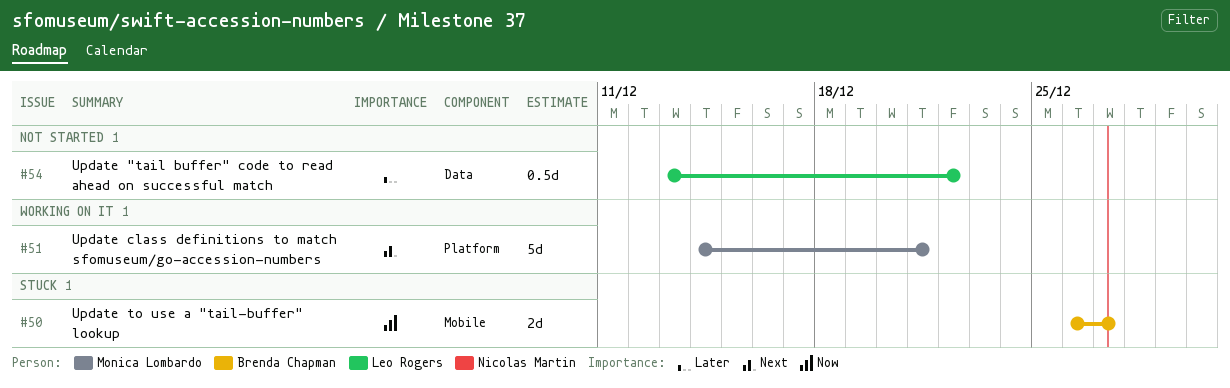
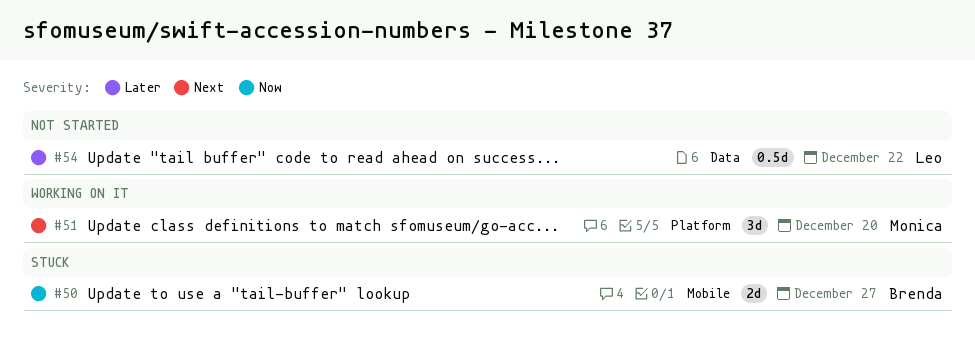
#51, estimate: 5d -> 3d
#51, due: Dec 21 -> Dec 20

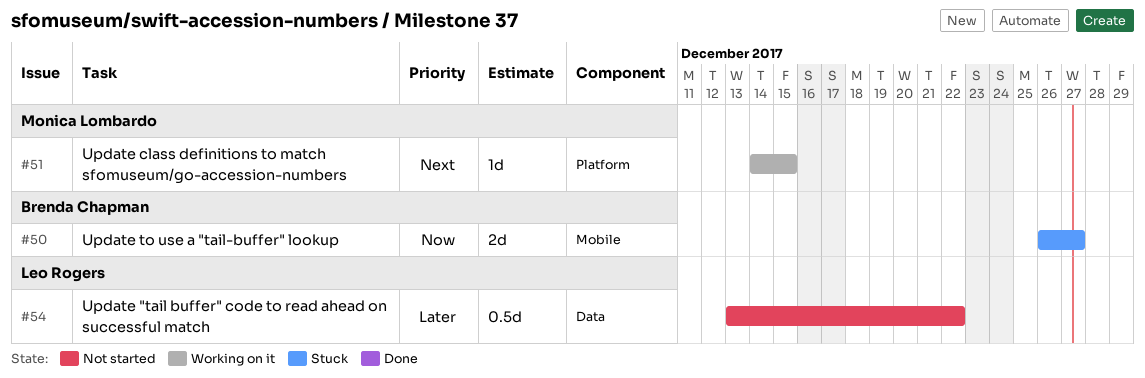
#51, estimate: 3d -> 1d
#51, due: Dec 20 -> Dec 15

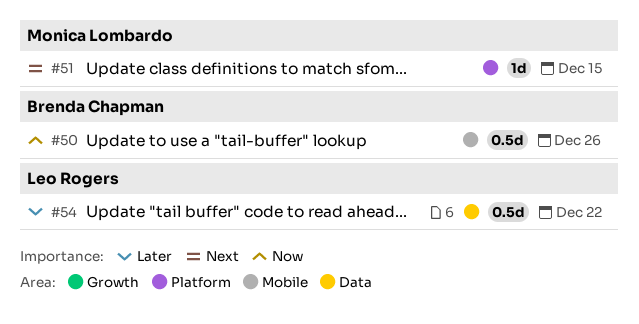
#50, estimate: 2d -> 0.5d
#50, due: Dec 27 -> Dec 26

